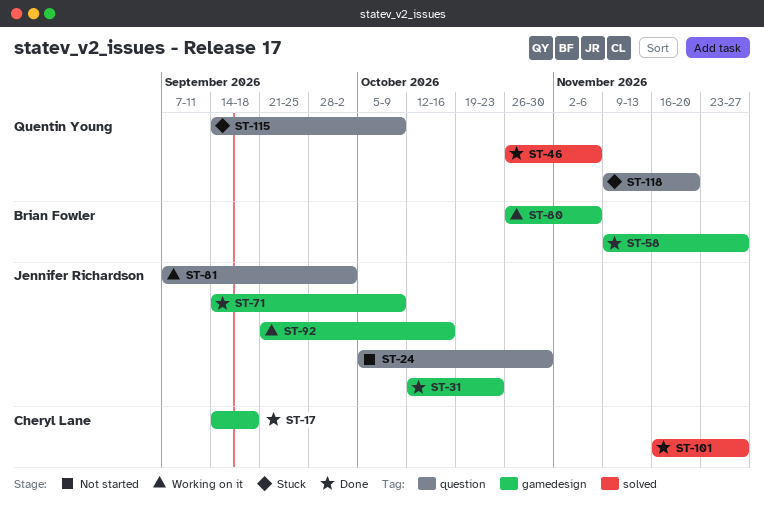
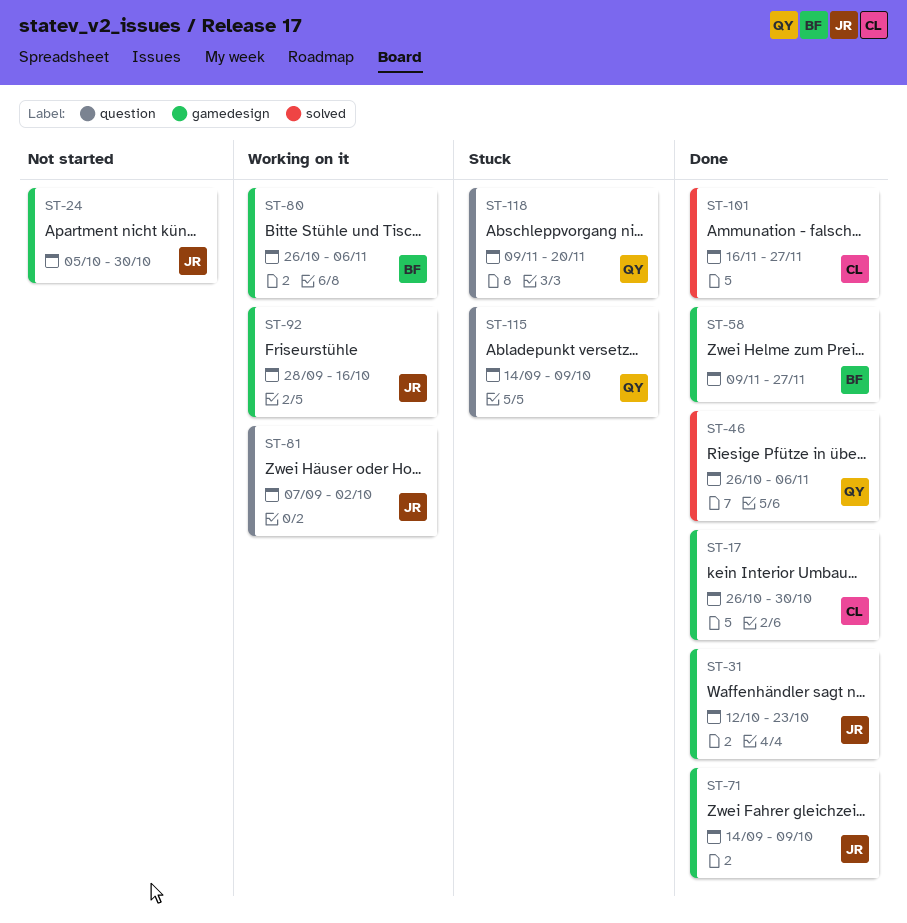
ST-17, start: Sep 14 -> Oct 26
ST-17, due: Sep 18 -> Oct 30
ST-24, label: question -> gamedesign
ST-92, start: Sep 21 -> Sep 28

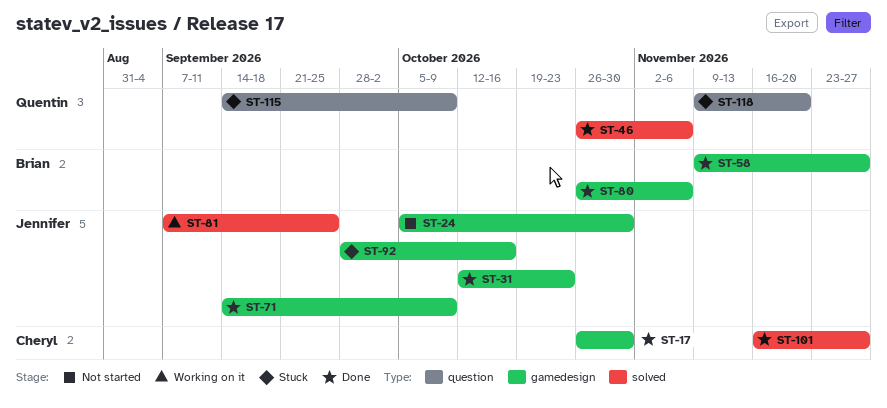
ST-80, status: Working on it -> Done
ST-81, label: question -> solved
ST-81, due: Oct 2 -> Sep 25
ST-92, status: Working on it -> Stuck

